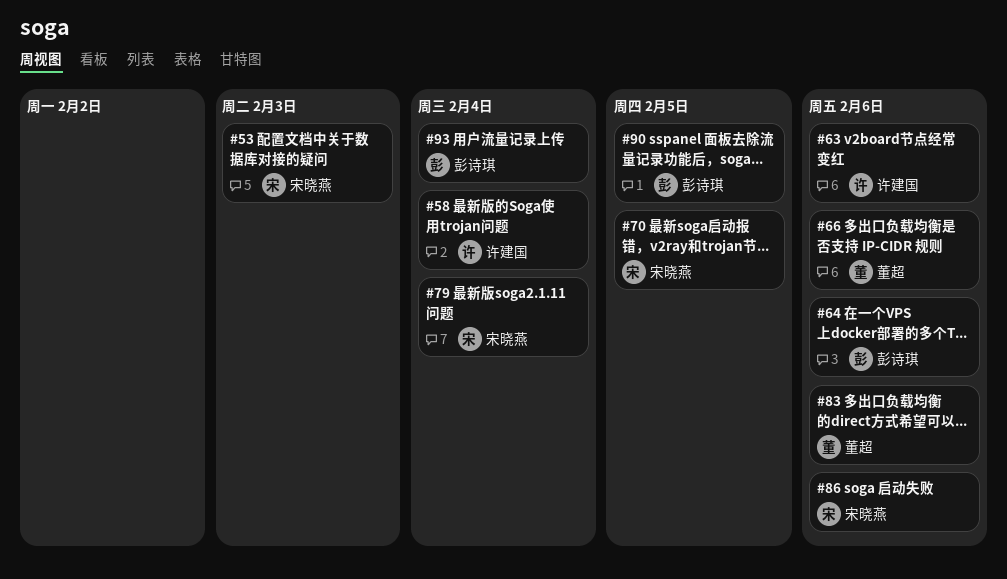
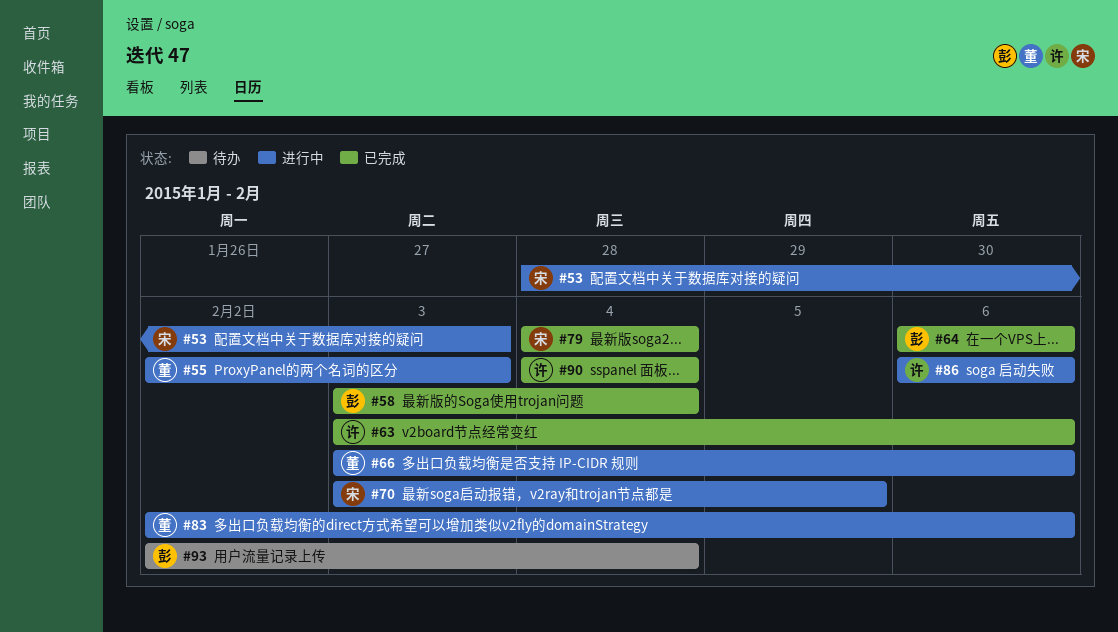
#55: none -> present
#58, owner: 许建国 -> 彭诗琪
#86, owner: 宋晓燕 -> 许建国
#90, owner: 彭诗琪 -> 许建国
#90, due: Feb 5 -> Feb 4

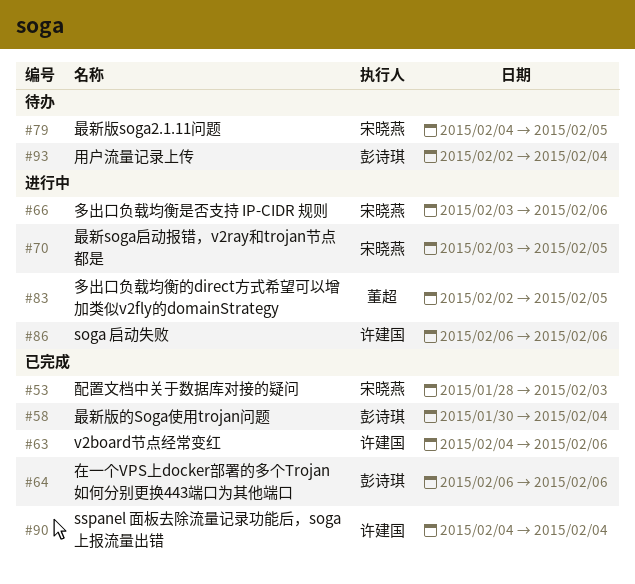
#53, status: 进行中 -> 已完成
#55: present -> none
#58, start: Feb 3 -> Jan 30
#63, start: Feb 3 -> Feb 4
#66, owner: 董超 -> 宋晓燕
#79, status: 已完成 -> 待办
#79, due: Feb 4 -> Feb 5
#83, due: Feb 6 -> Feb 5

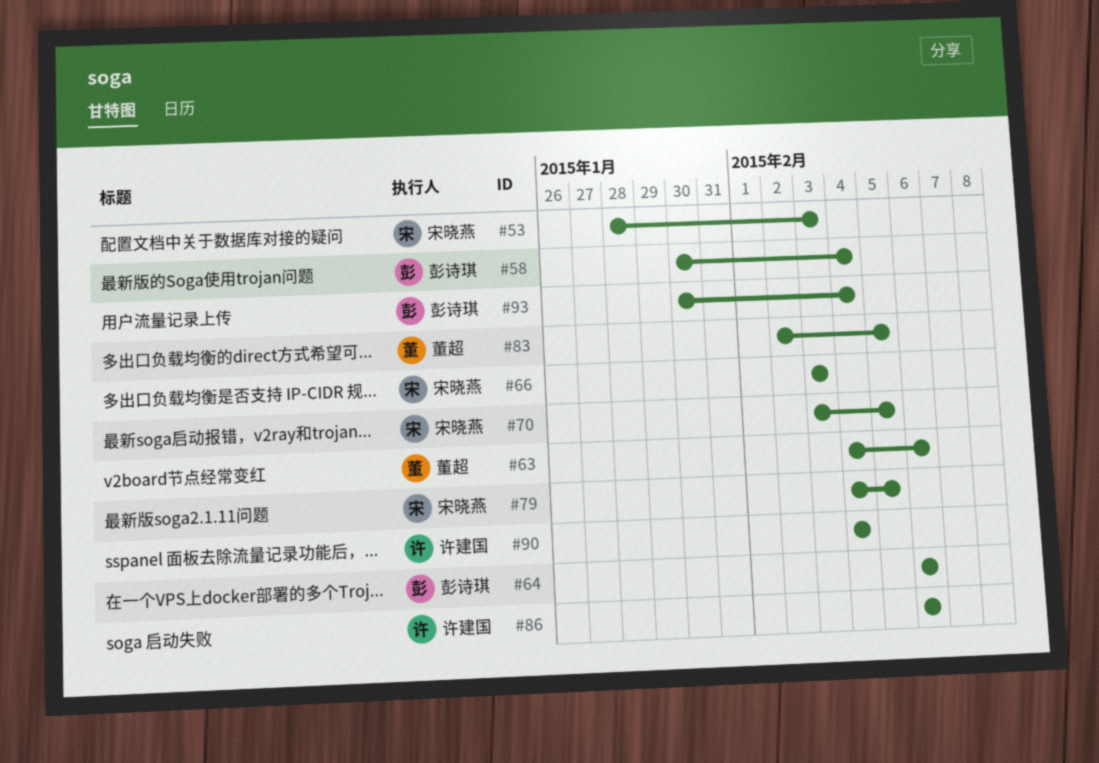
#63, owner: 许建国 -> 董超
#66, due: Feb 6 -> Feb 3
#93, start: Feb 2 -> Jan 30

